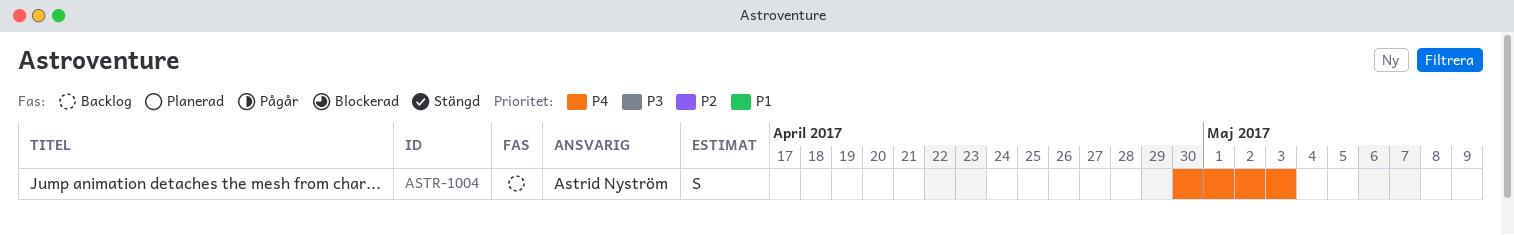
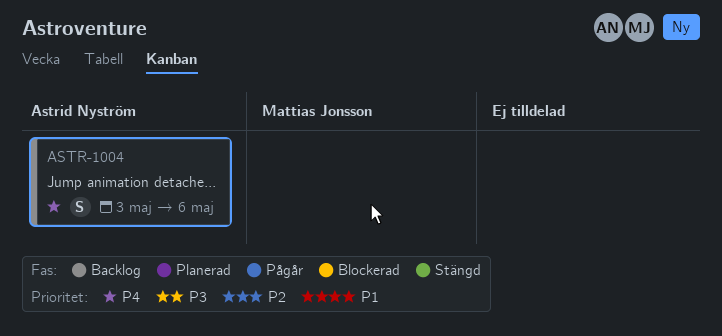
ASTR-1004, start: Apr 30 -> May 3
ASTR-1004, due: May 3 -> May 6

